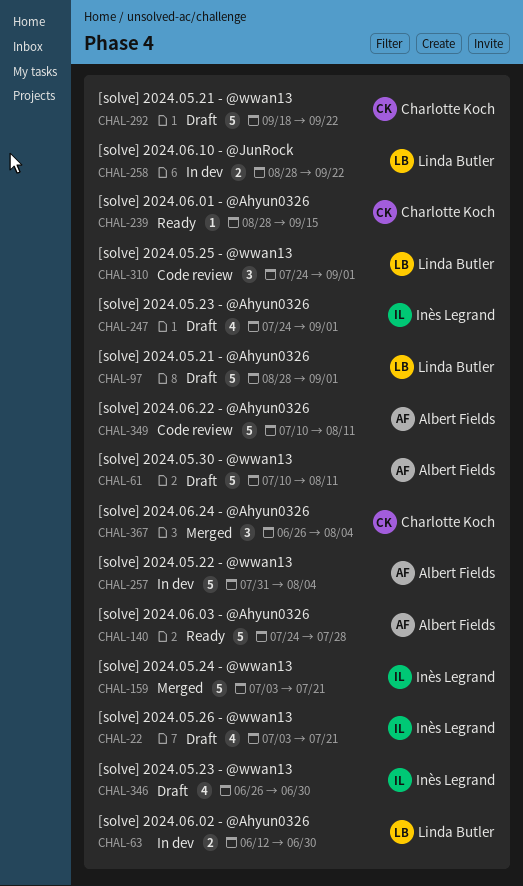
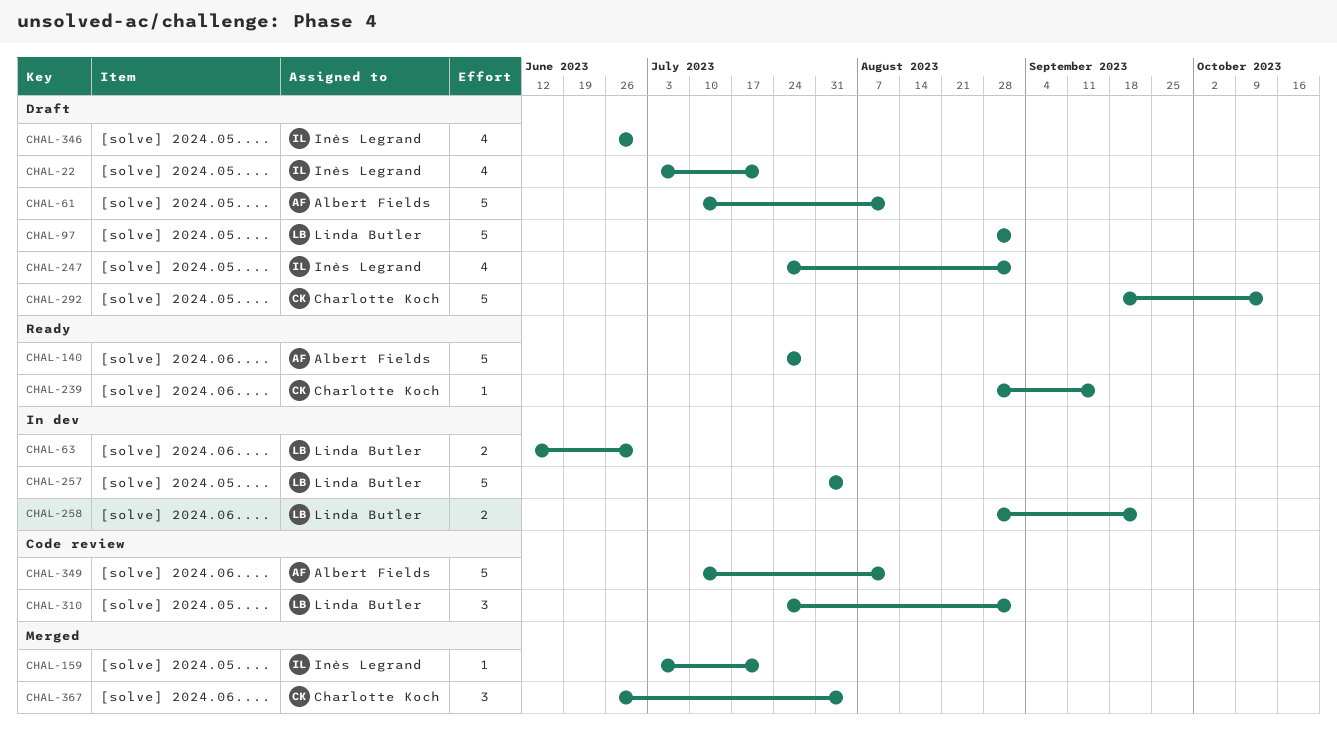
CHAL-159, estimate: 5 -> 1
CHAL-257, owner: Albert Fields -> Linda Butler
CHAL-292, due: Sep 22 -> Oct 13

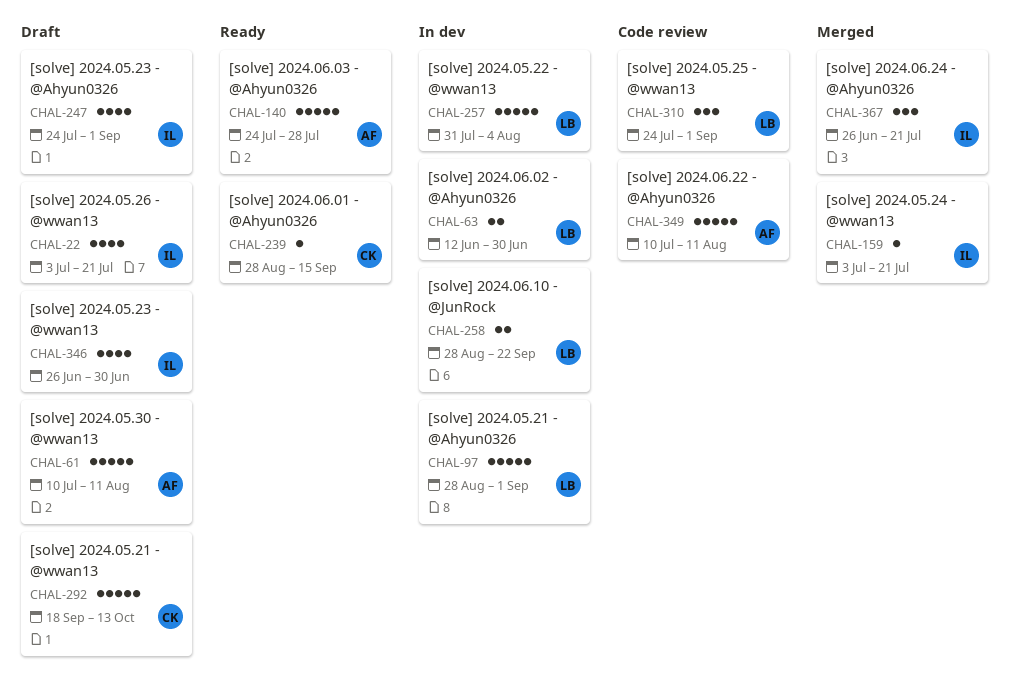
CHAL-97, status: Draft -> In dev
CHAL-367, owner: Charlotte Koch -> Inès Legrand
CHAL-367, due: Aug 4 -> Jul 21

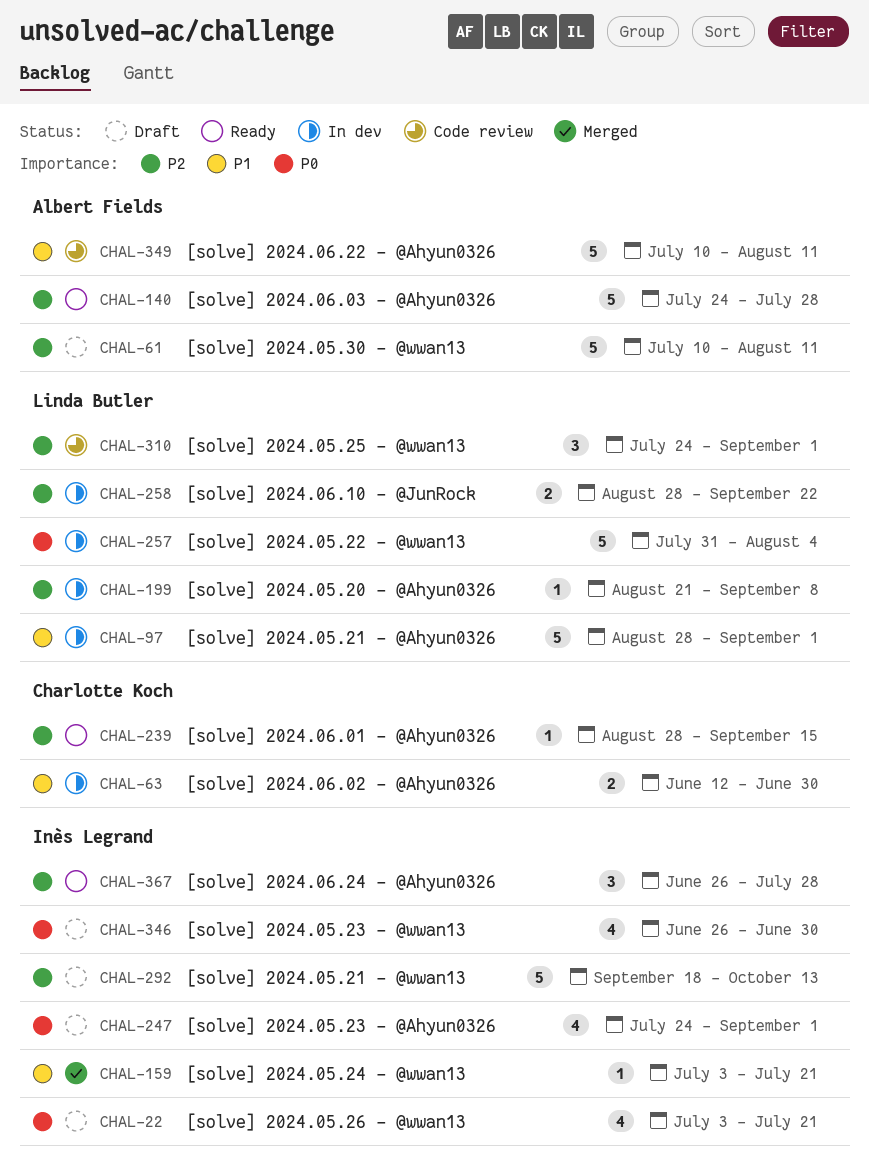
CHAL-63, owner: Linda Butler -> Charlotte Koch
CHAL-199: none -> present
CHAL-292, owner: Charlotte Koch -> Inès Legrand
CHAL-367, status: Merged -> Ready
CHAL-367, due: Jul 21 -> Jul 28

